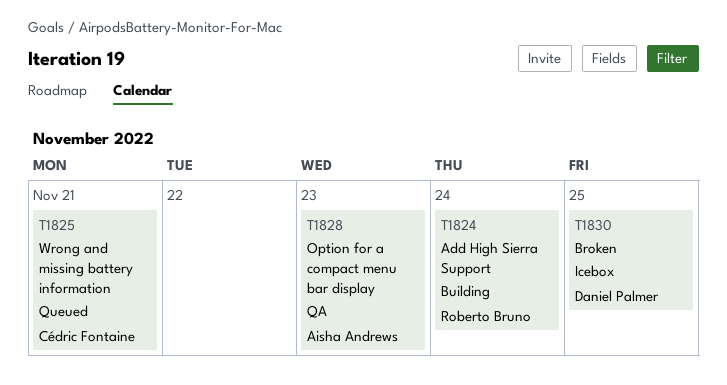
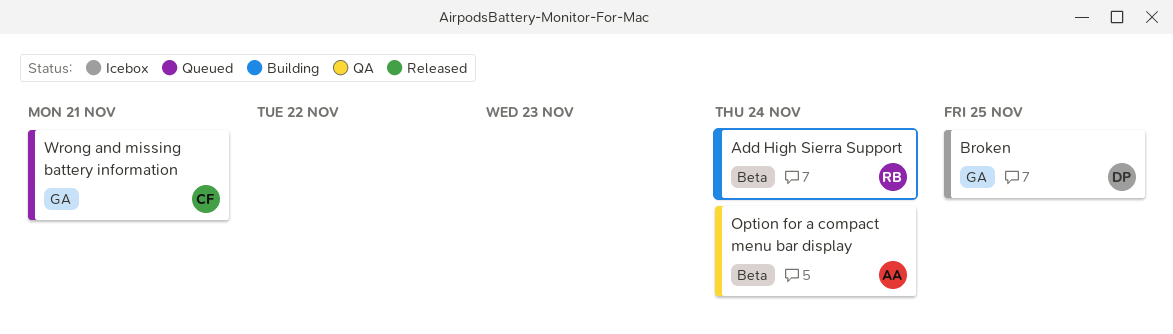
Option for a compact menu bar display, due: Nov 23 -> Nov 24

